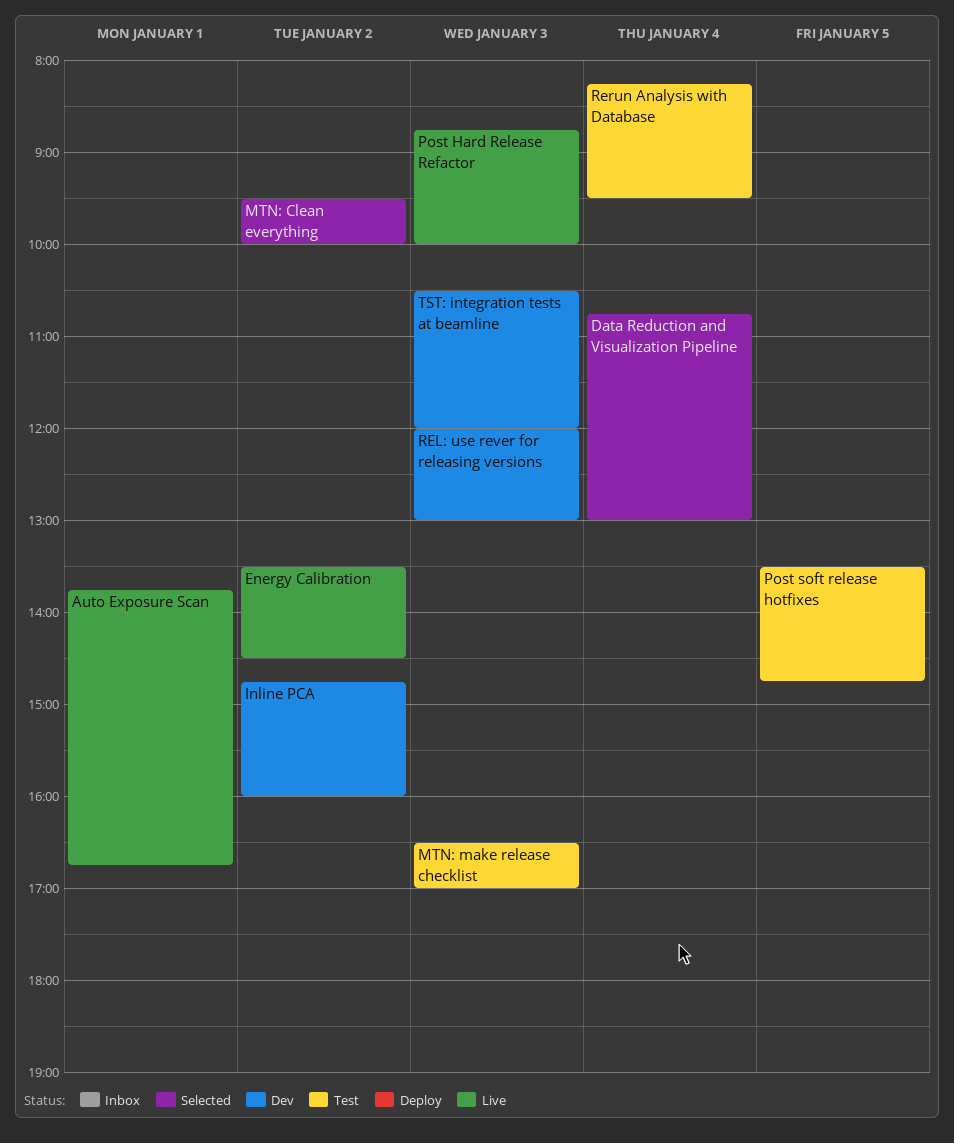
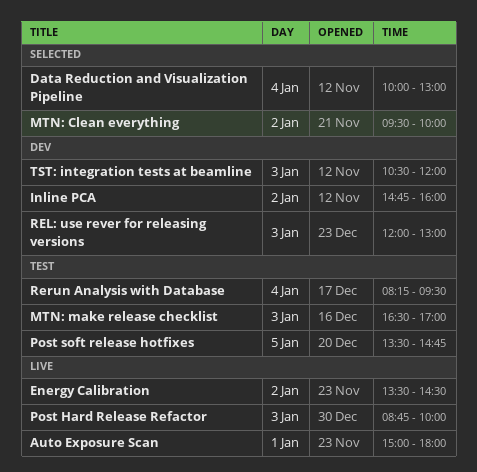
Auto Exposure Scan, begins: 13:45 -> 15:00
Auto Exposure Scan, ends: 16:45 -> 18:00
Data Reduction and Visualization Pipeline, begins: 10:45 -> 10:00

